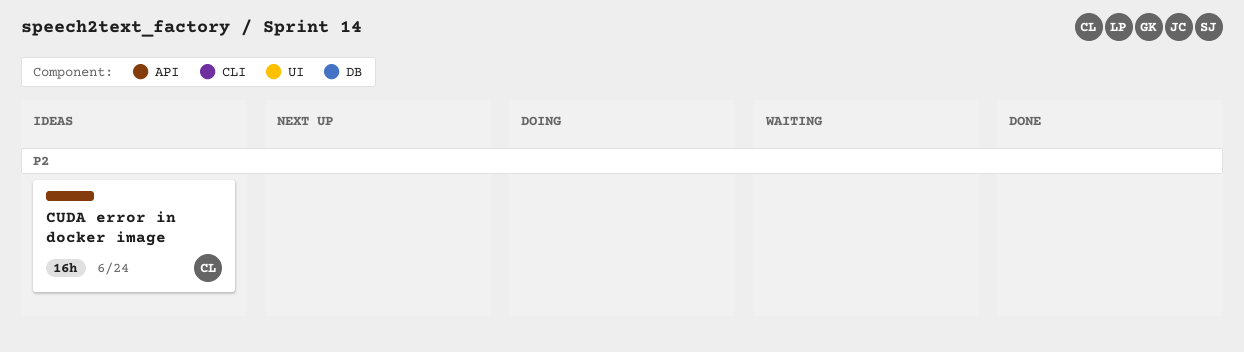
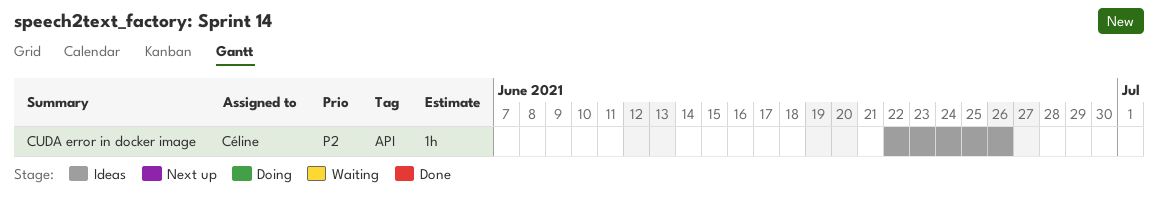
CUDA error in docker image, estimate: 16h -> 1h
CUDA error in docker image, due: Jun 24 -> Jun 26

